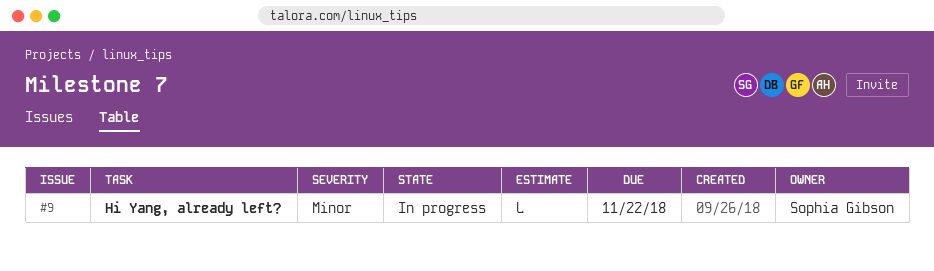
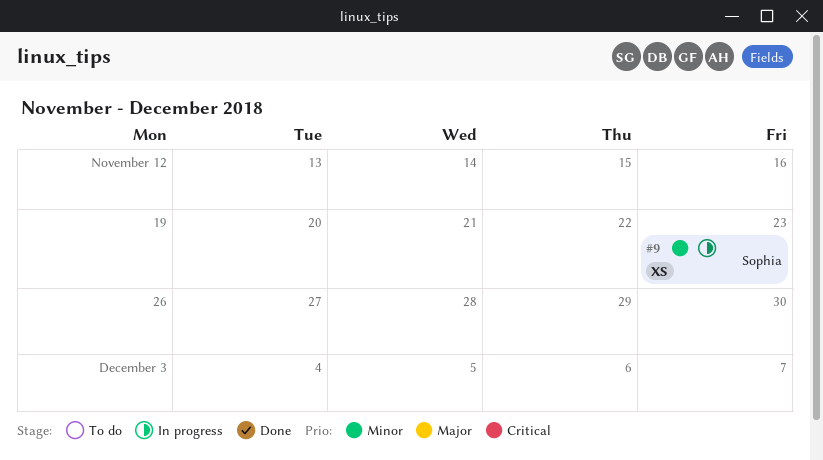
#9, estimate: L -> XS
#9, due: Nov 22 -> Nov 23

